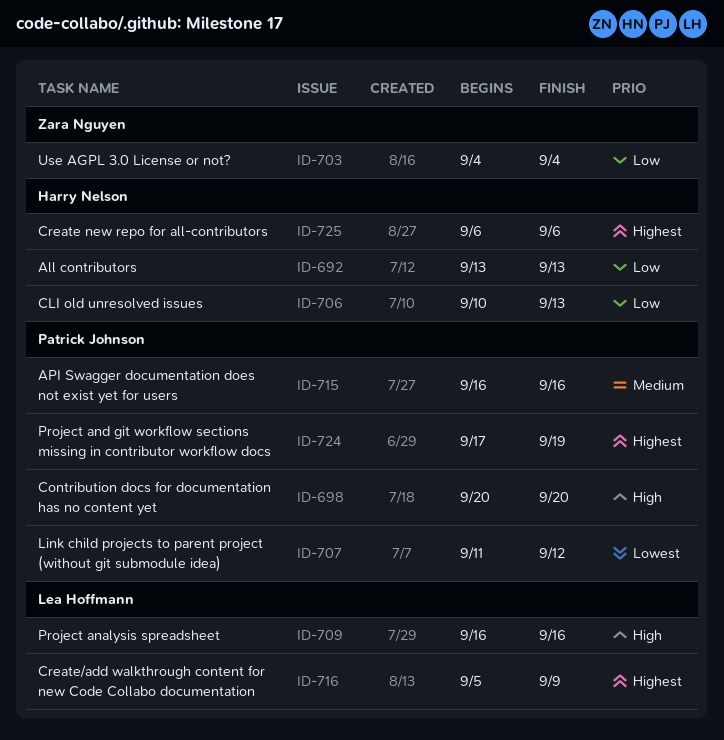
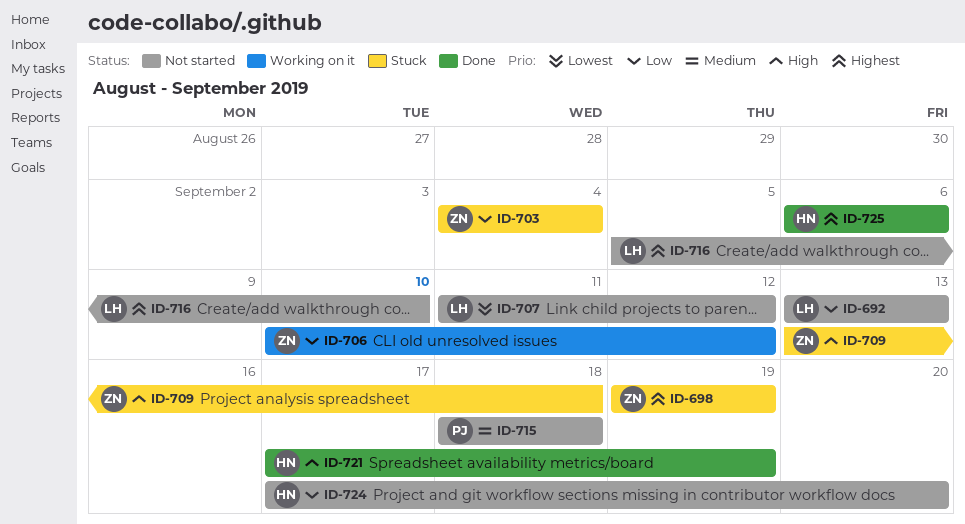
ID-692, owner: Harry Nelson -> Lea Hoffmann
ID-698, owner: Patrick Johnson -> Zara Nguyen
ID-698, priority: High -> Highest
ID-698, start: Sep 20 -> Sep 19
ID-698, due: Sep 20 -> Sep 19
ID-706, owner: Harry Nelson -> Zara Nguyen
ID-706, due: Sep 13 -> Sep 12
ID-707, owner: Patrick Johnson -> Lea Hoffmann
ID-709, owner: Lea Hoffmann -> Zara Nguyen
ID-709, start: Sep 16 -> Sep 13
ID-709, due: Sep 16 -> Sep 18
ID-715, start: Sep 16 -> Sep 18
ID-715, due: Sep 16 -> Sep 18
ID-716, due: Sep 9 -> Sep 10
ID-721: none -> present
ID-724, owner: Patrick Johnson -> Harry Nelson
ID-724, priority: Highest -> Low
ID-724, due: Sep 19 -> Sep 20

